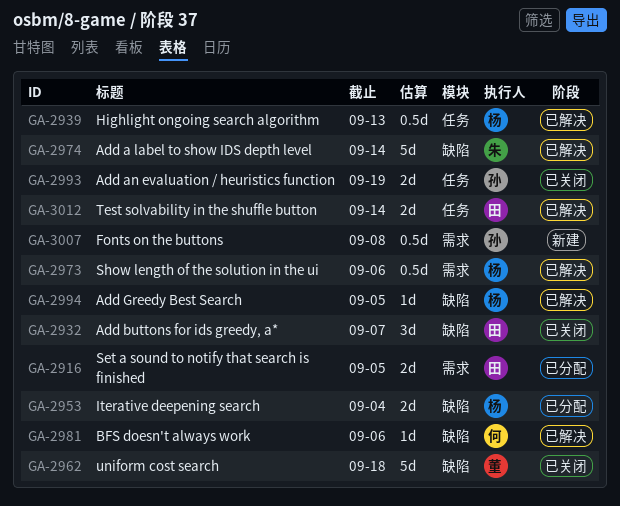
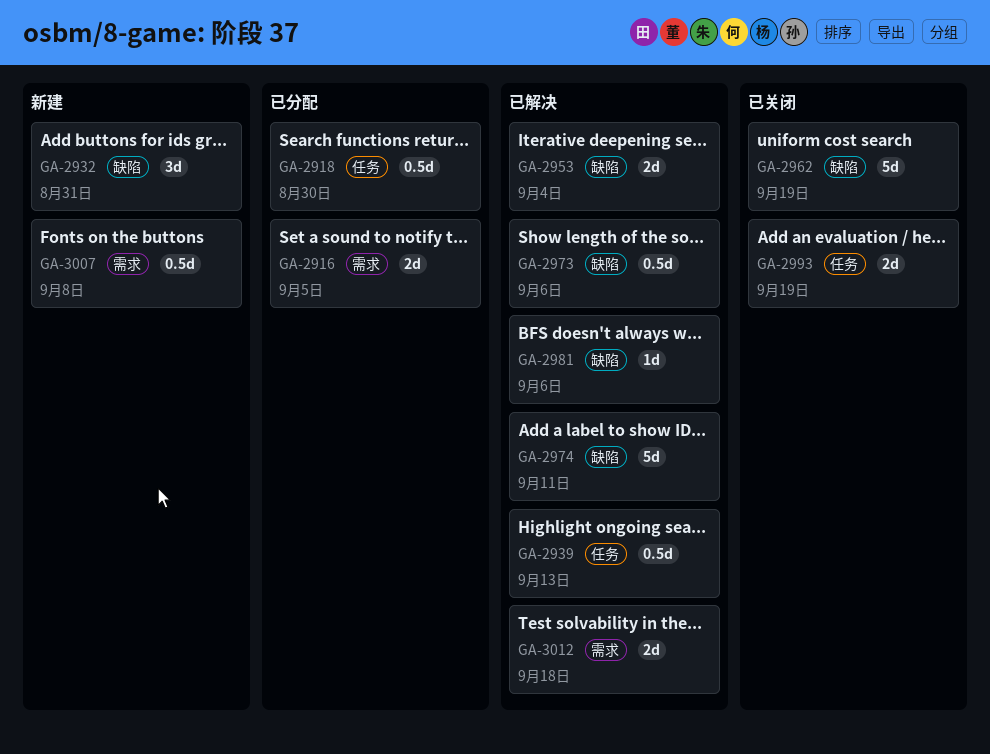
GA-2918: none -> present
GA-2932, status: 已关闭 -> 新建
GA-2932, due: Sep 7 -> Aug 31
GA-2953, status: 已分配 -> 已解决
GA-2962, due: Sep 18 -> Sep 19
GA-2973, label: 需求 -> 缺陷
GA-2974, due: Sep 14 -> Sep 11
GA-2994: present -> none
GA-3012, label: 任务 -> 需求
GA-3012, due: Sep 14 -> Sep 18

